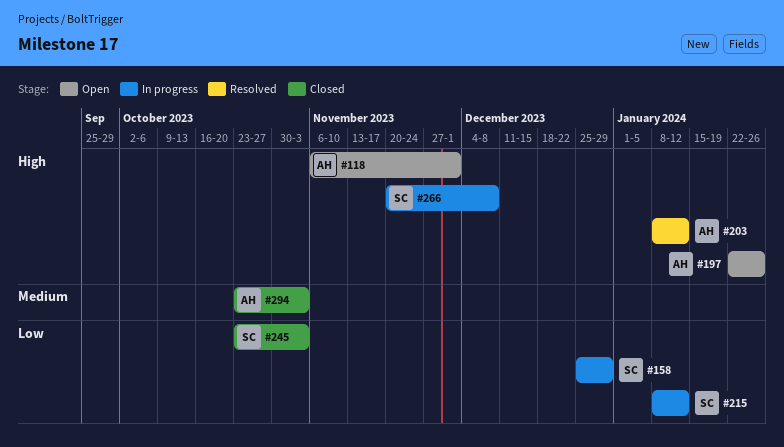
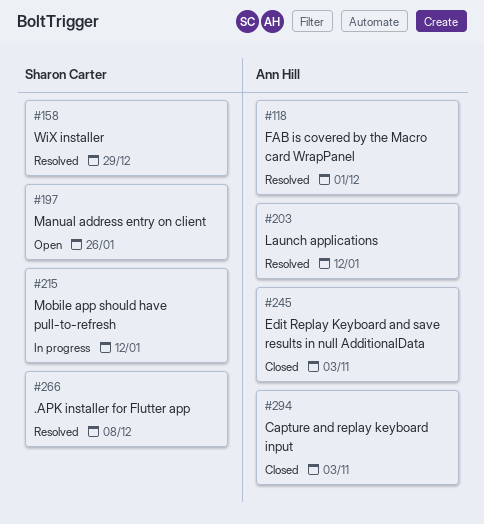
#118, status: Open -> Resolved
#158, status: In progress -> Resolved
#197, owner: Ann Hill -> Sharon Carter
#245, owner: Sharon Carter -> Ann Hill
#266, status: In progress -> Resolved

